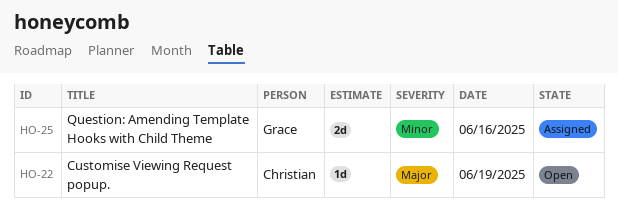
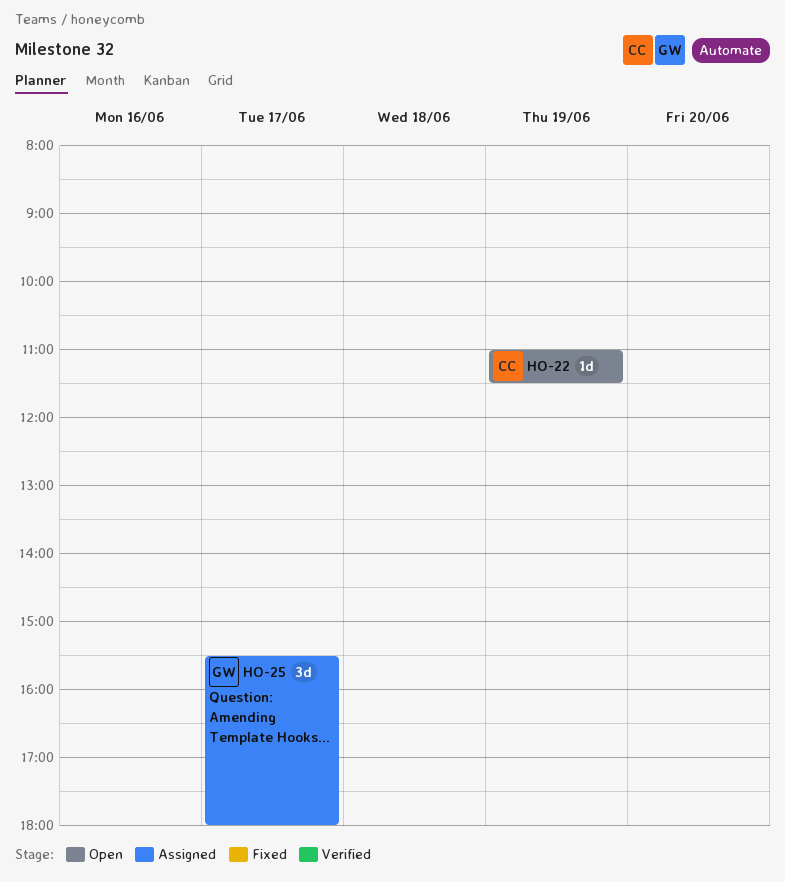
HO-25, estimate: 2d -> 3d
HO-25, day: Jun 16 -> Jun 17

